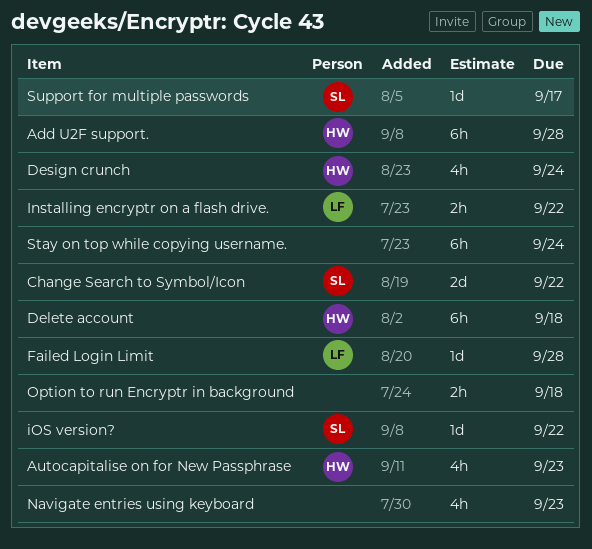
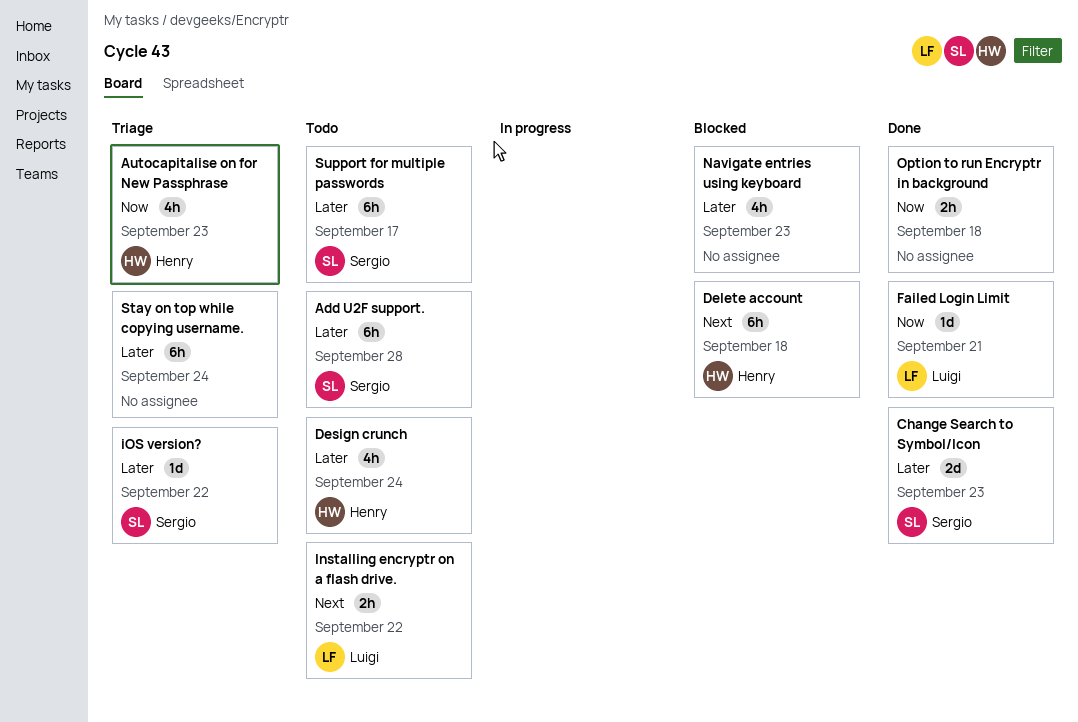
Add U2F support., owner: Henry -> Sergio
Change Search to Symbol/Icon, due: Sep 22 -> Sep 23
Failed Login Limit, due: Sep 28 -> Sep 21
Support for multiple passwords, estimate: 1d -> 6h

